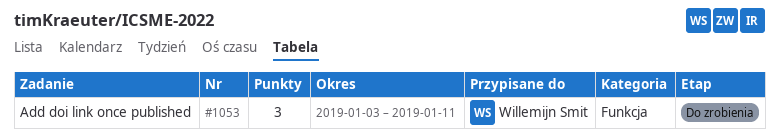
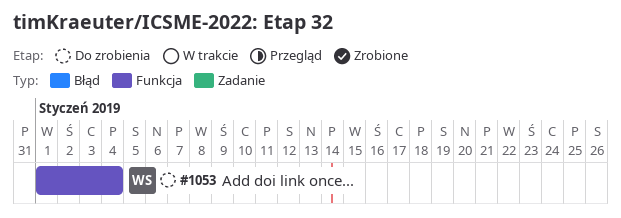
#1053, start: Jan 3 -> Jan 1
#1053, due: Jan 11 -> Jan 4

